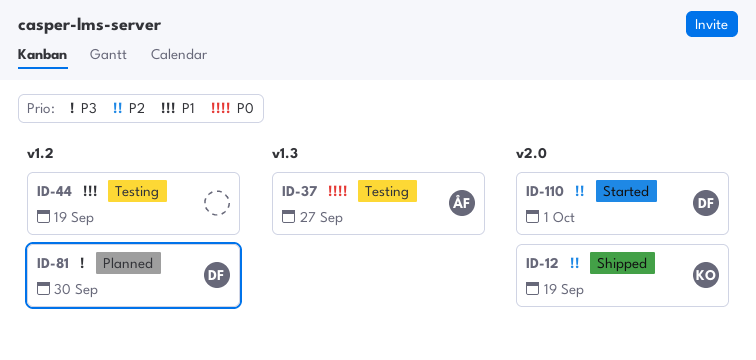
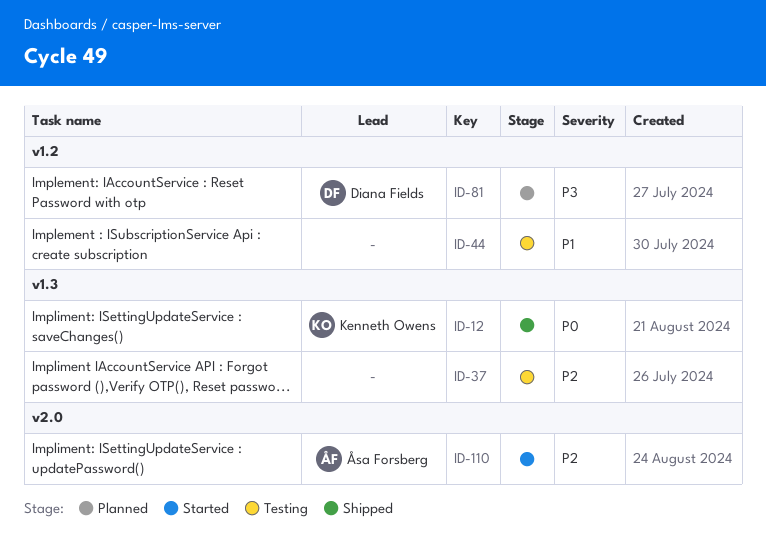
ID-12, priority: P2 -> P0
ID-12, label: v2.0 -> v1.3
ID-37, owner: Åsa Forsberg -> none
ID-37, priority: P0 -> P2
ID-110, owner: Diana Fields -> Åsa Forsberg

